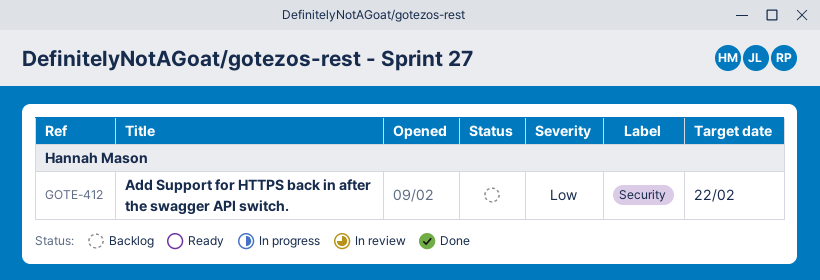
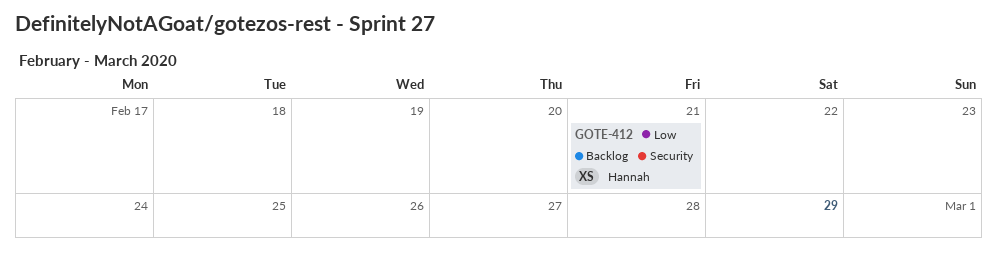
GOTE-412, due: Feb 22 -> Feb 21

